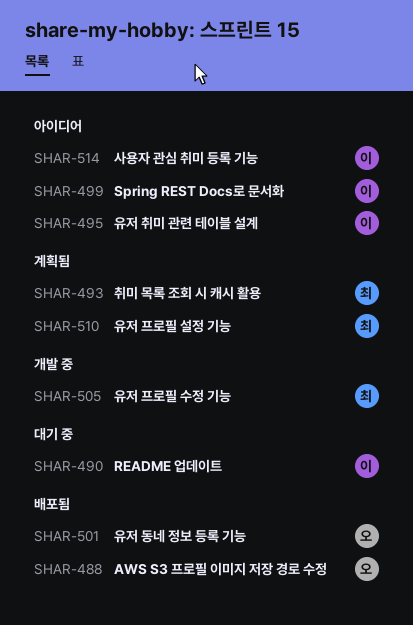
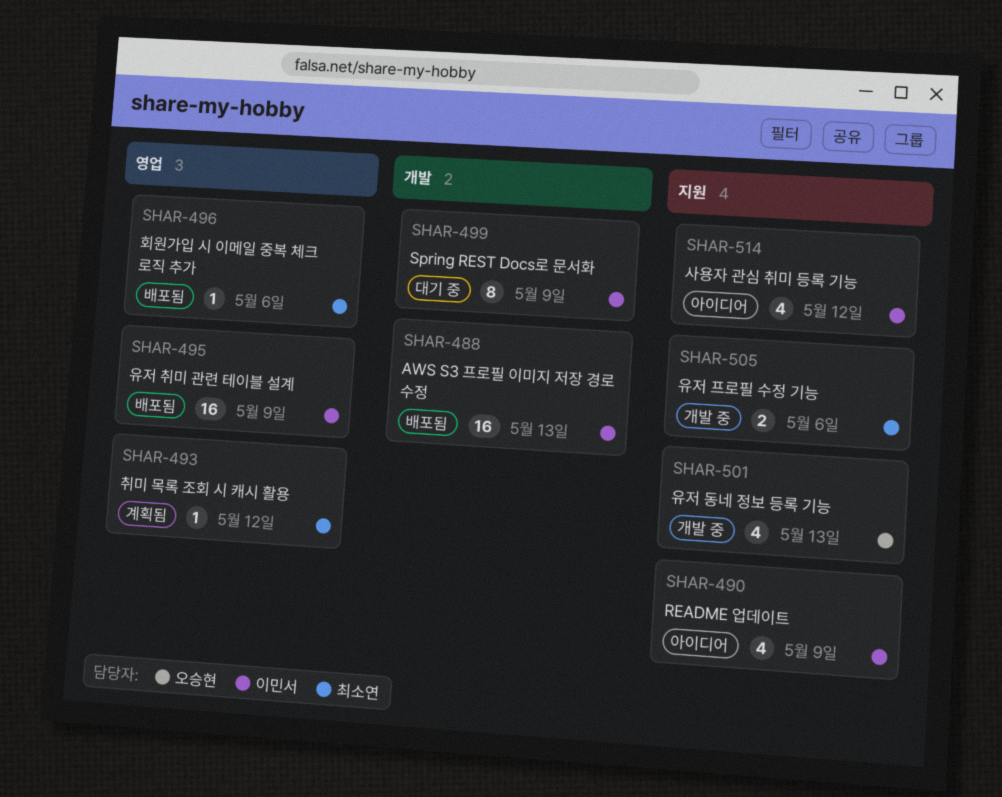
SHAR-488, owner: 오승현 -> 이민서
SHAR-490, status: 대기 중 -> 아이디어
SHAR-495, status: 아이디어 -> 배포됨
SHAR-496: none -> present
SHAR-499, status: 아이디어 -> 대기 중
SHAR-501, status: 배포됨 -> 개발 중
SHAR-510: present -> none

